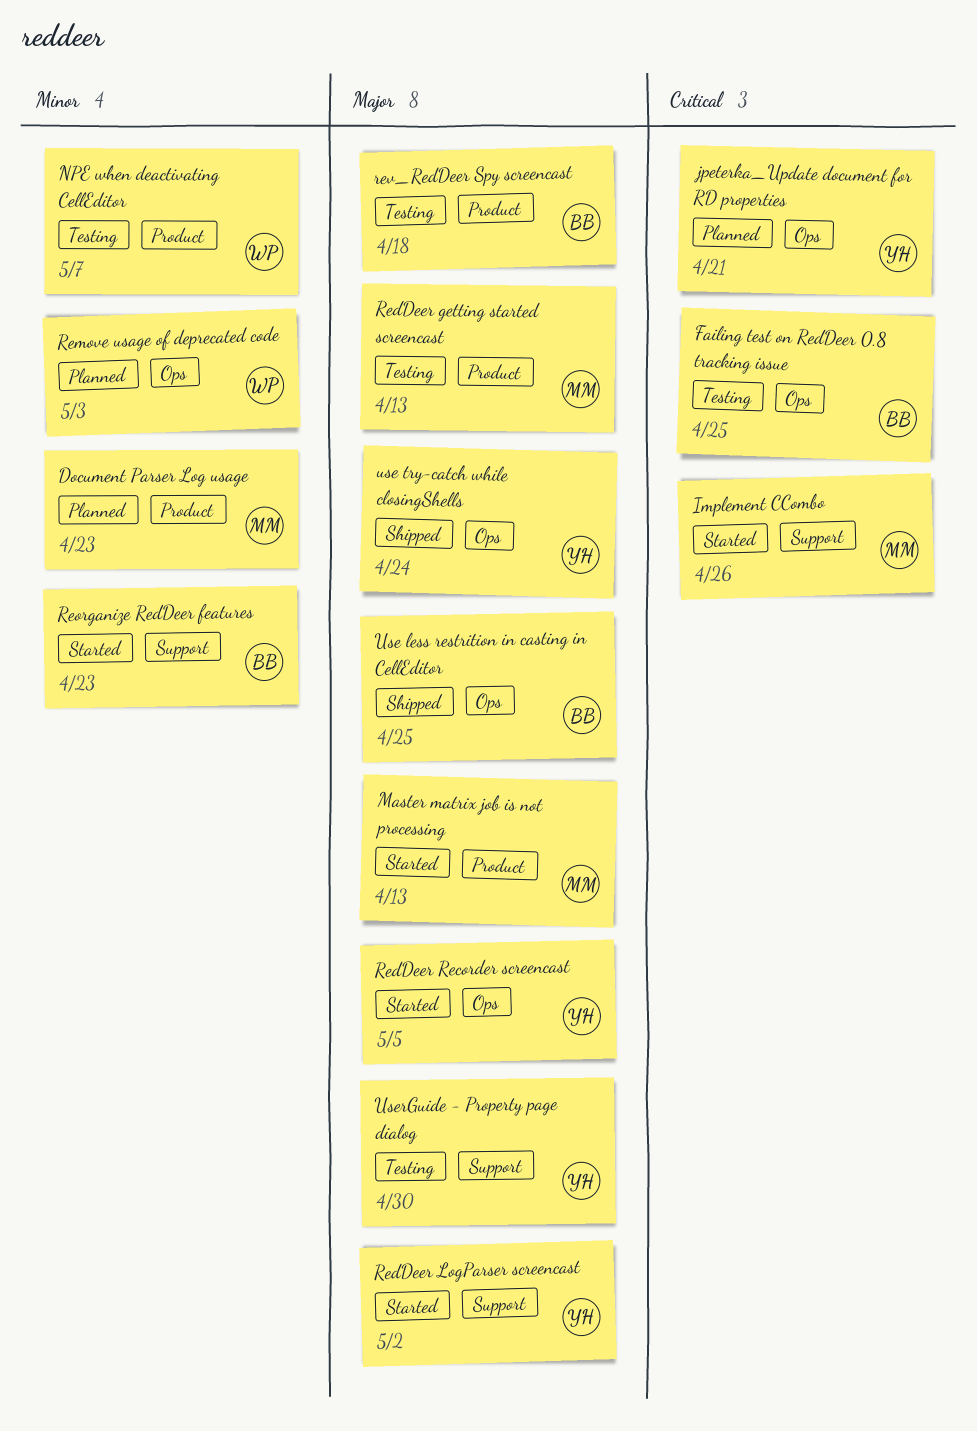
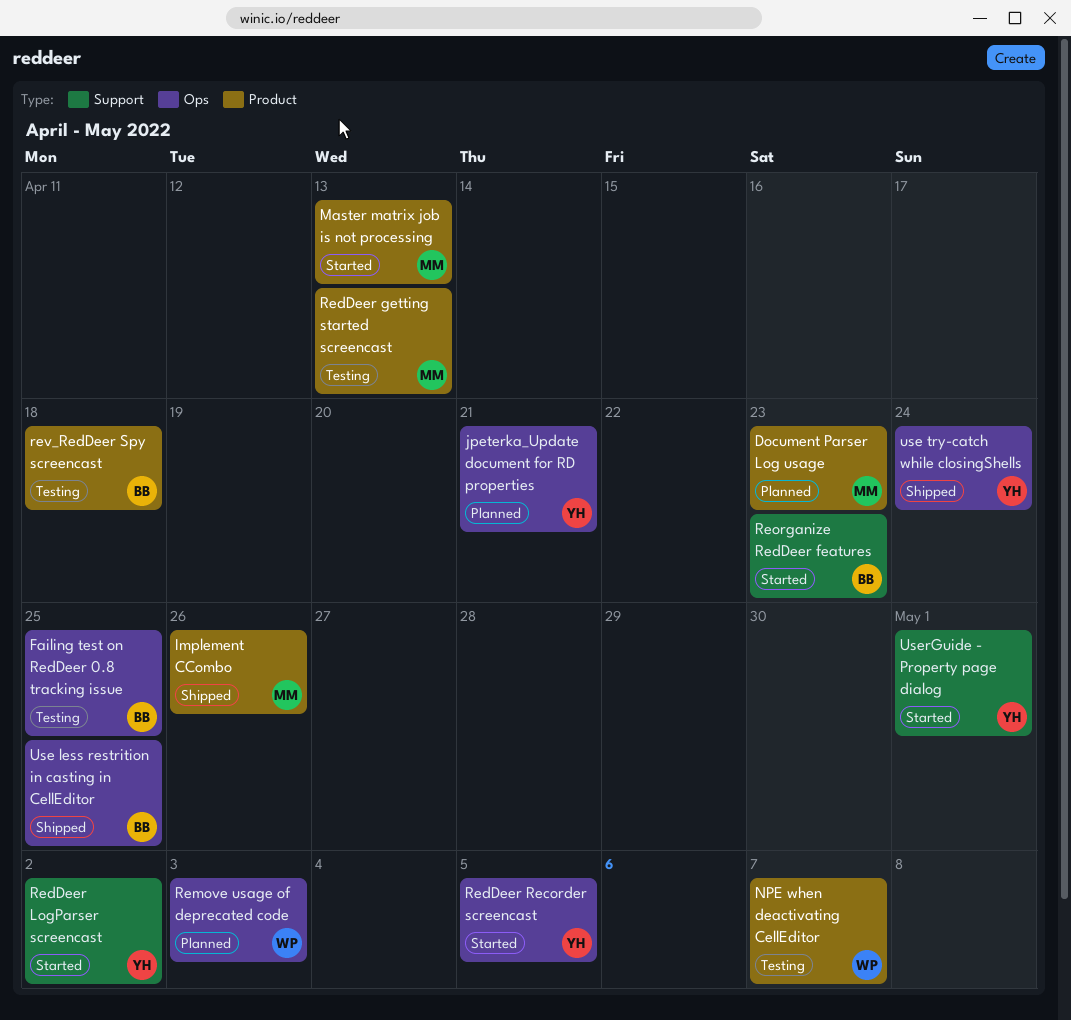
Implement CCombo, status: Started -> Shipped
Implement CCombo, label: Support -> Product
UserGuide - Property page dialog, status: Testing -> Started
UserGuide - Property page dialog, due: Apr 30 -> May 1

